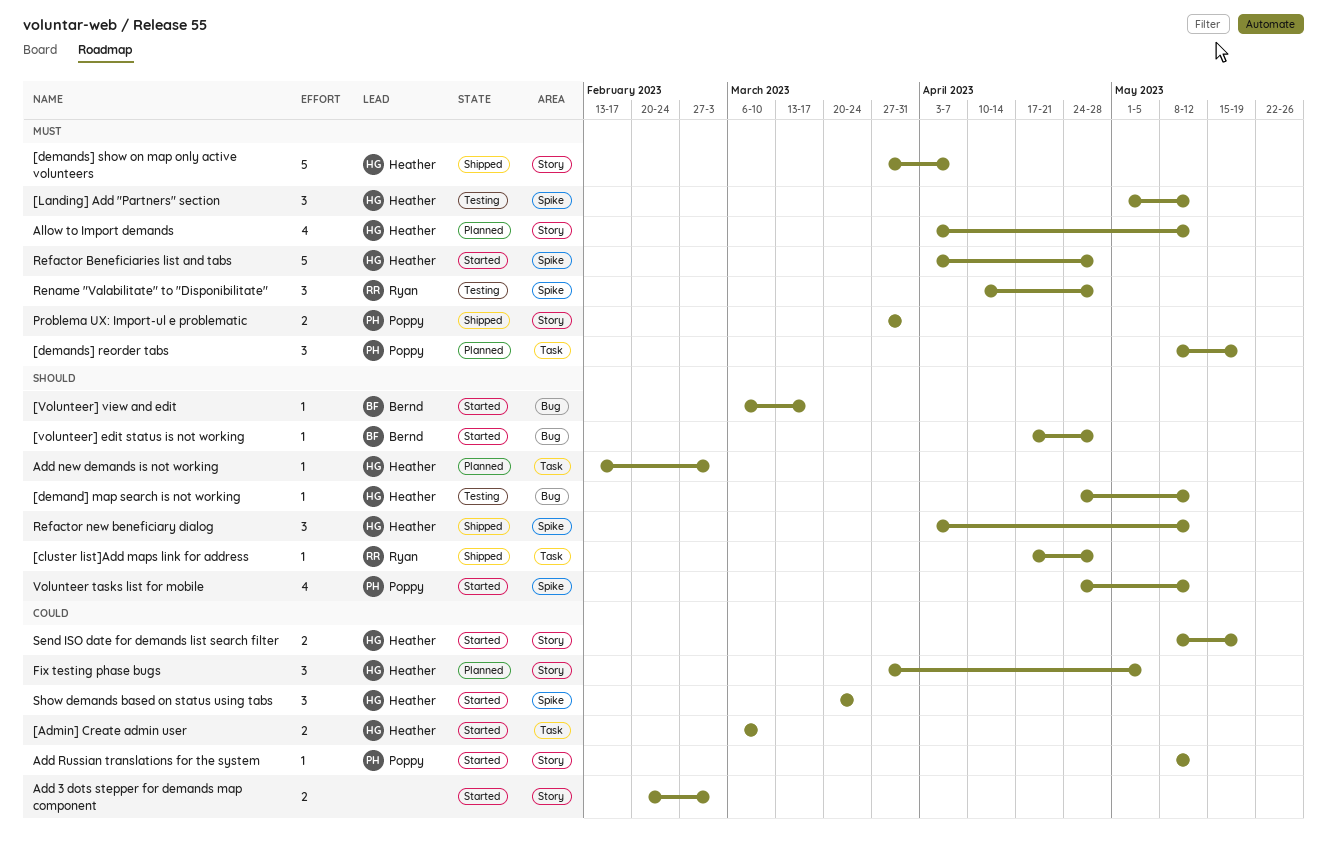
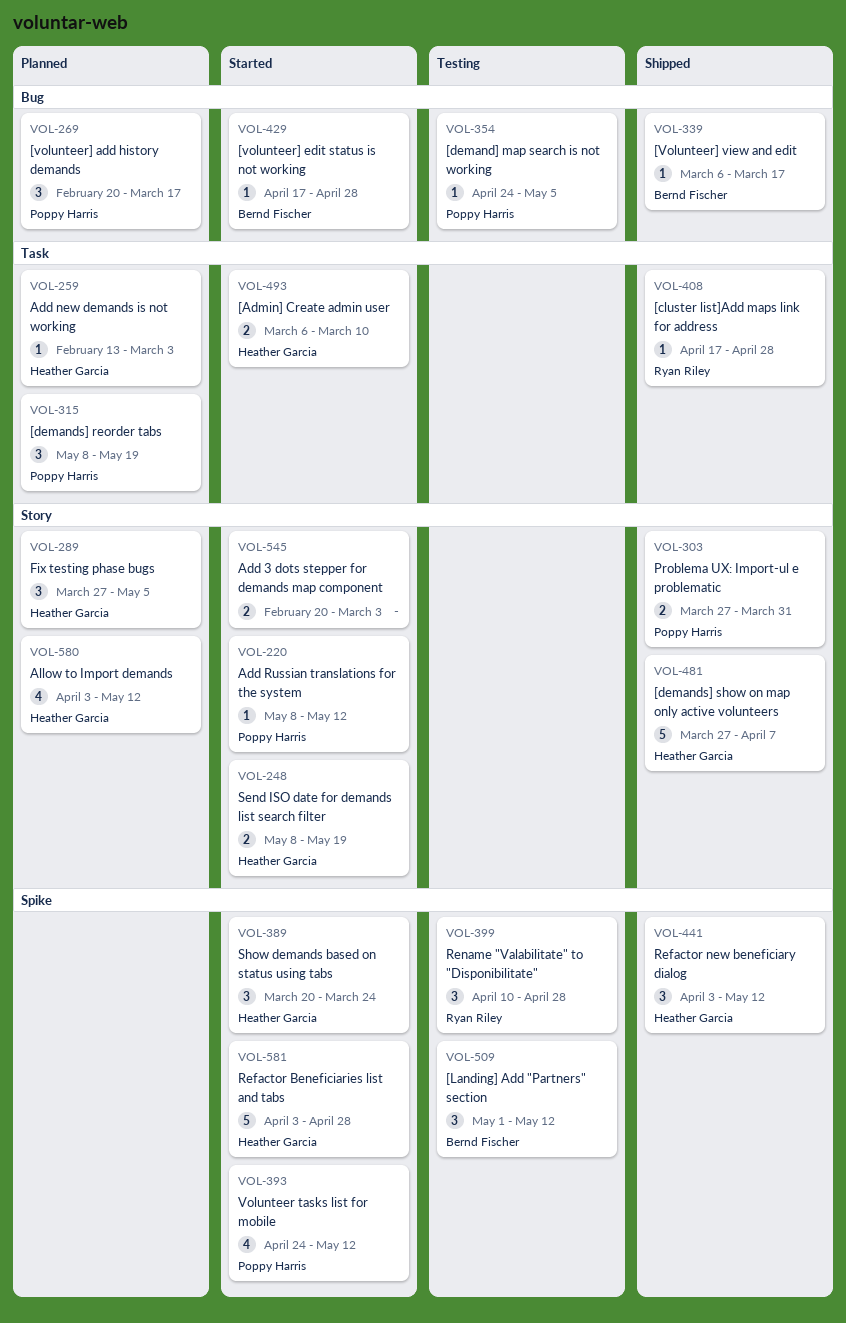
[demand] map search is not working, owner: Heather Garcia -> Poppy Harris
[demand] map search is not working, due: May 12 -> May 5
[Landing] Add "Partners" section, owner: Heather Garcia -> Bernd Fischer
[volunteer] add history demands: none -> present
[Volunteer] view and edit, status: Started -> Shipped

